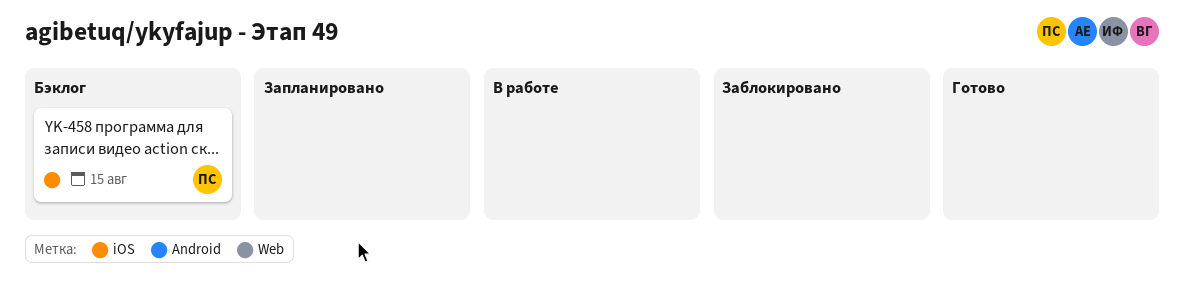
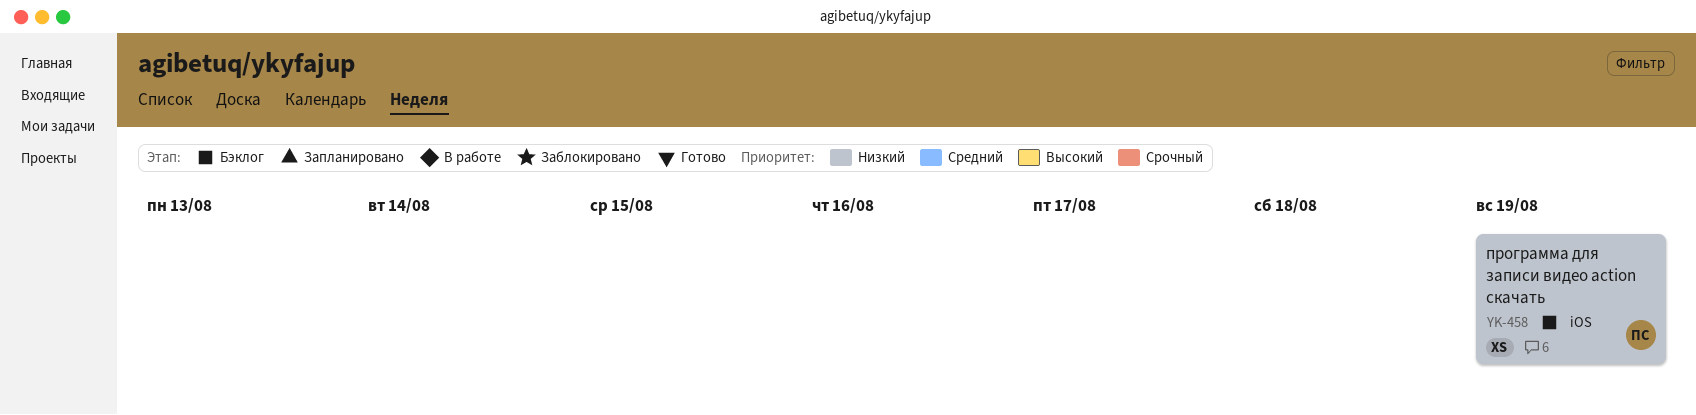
YK-458, due: Aug 15 -> Aug 19

